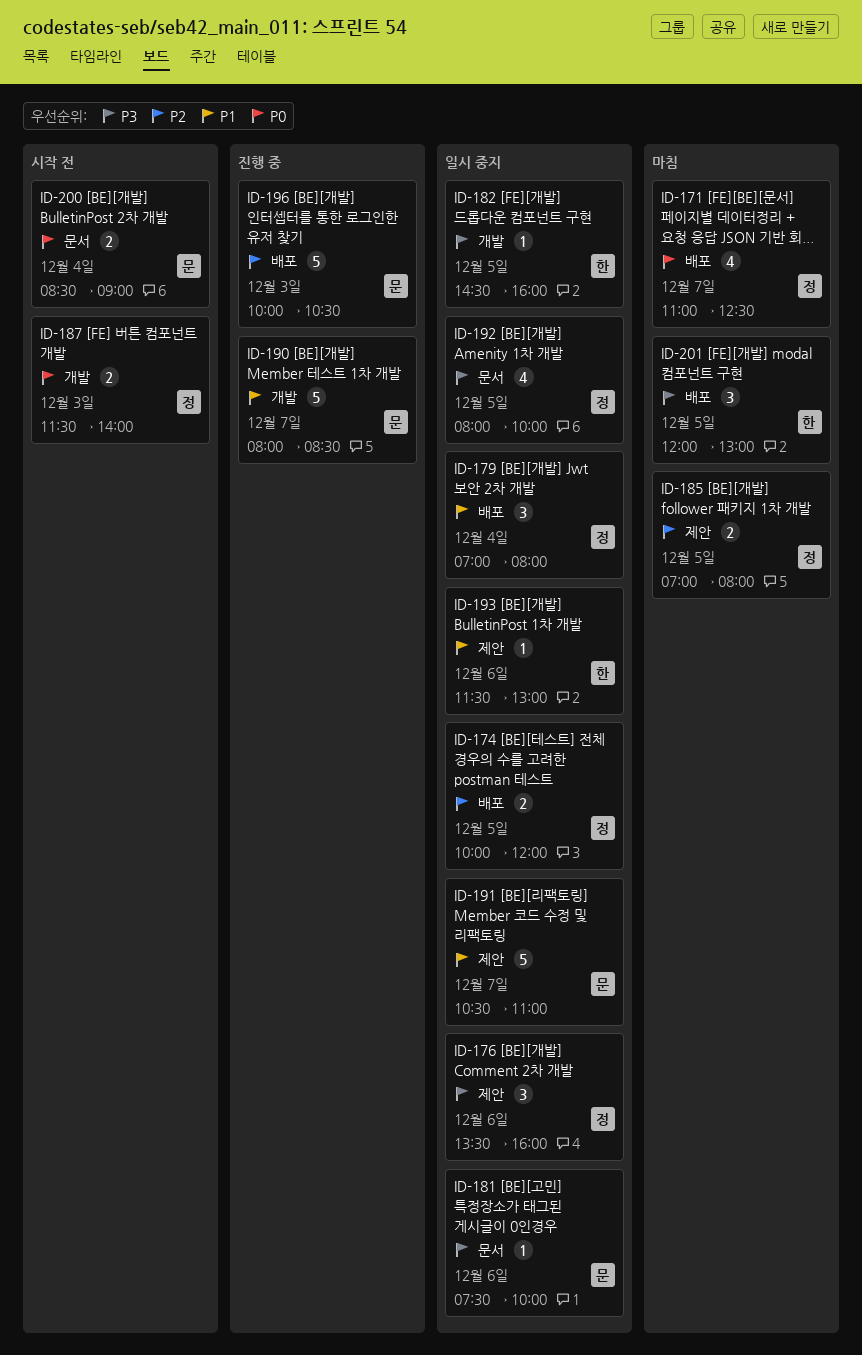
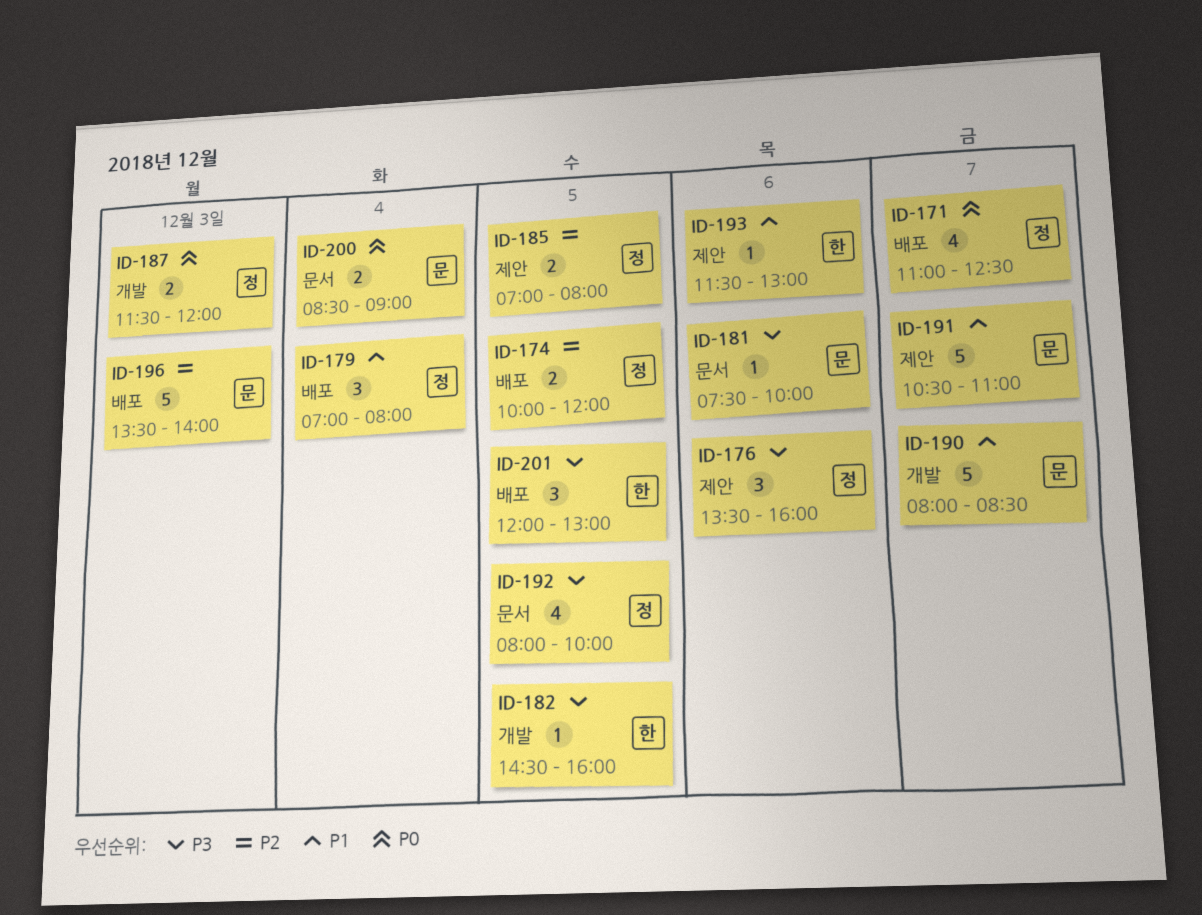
ID-187, ends: 14:00 -> 12:00
ID-196, begins: 10:00 -> 13:30
ID-196, ends: 10:30 -> 14:00

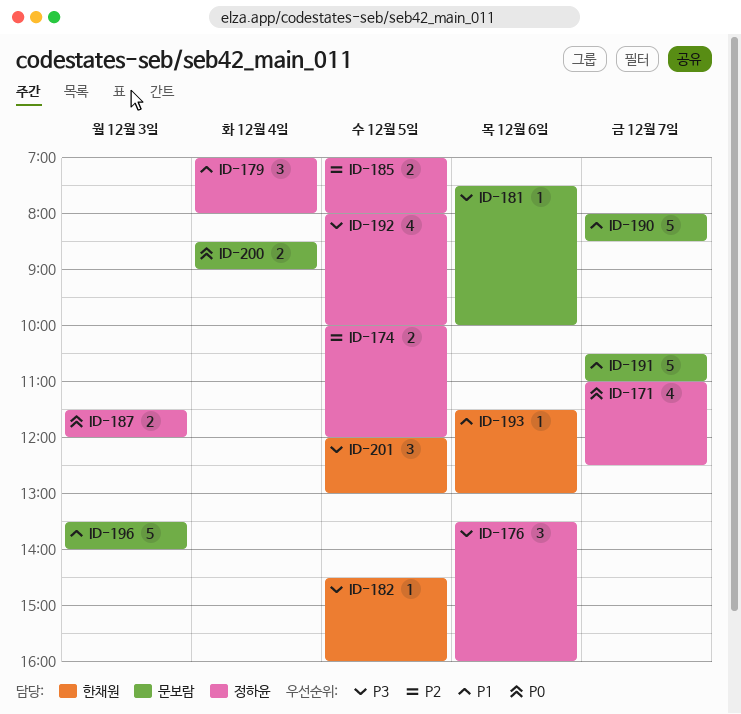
ID-196, priority: P2 -> P1

